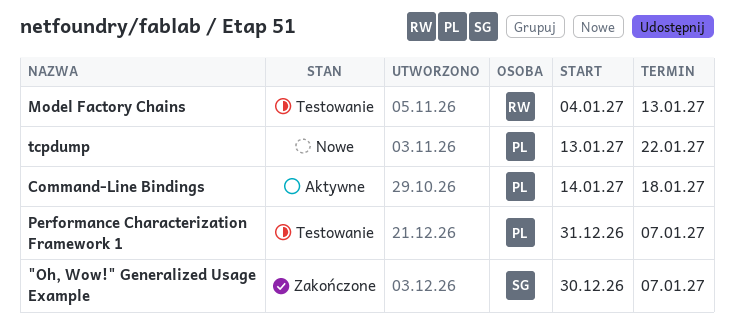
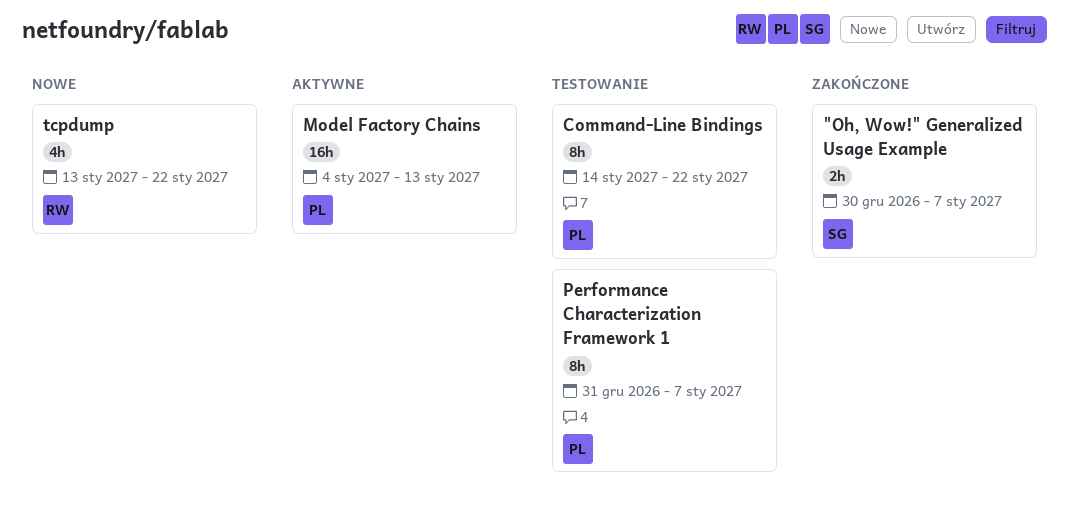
Command-Line Bindings, status: Aktywne -> Testowanie
Command-Line Bindings, due: Jan 18 -> Jan 22
Model Factory Chains, status: Testowanie -> Aktywne
Model Factory Chains, owner: RW -> PL
tcpdump, owner: PL -> RW

